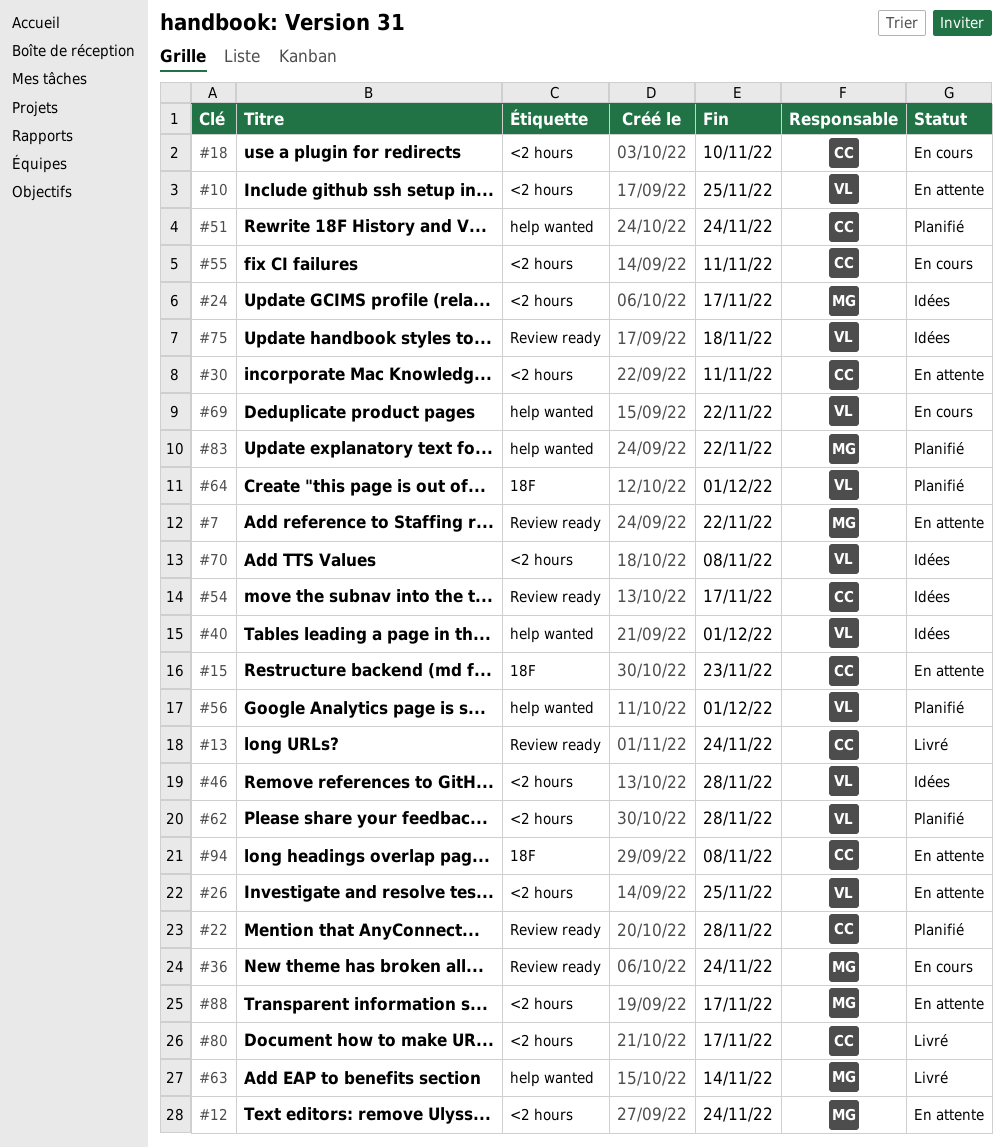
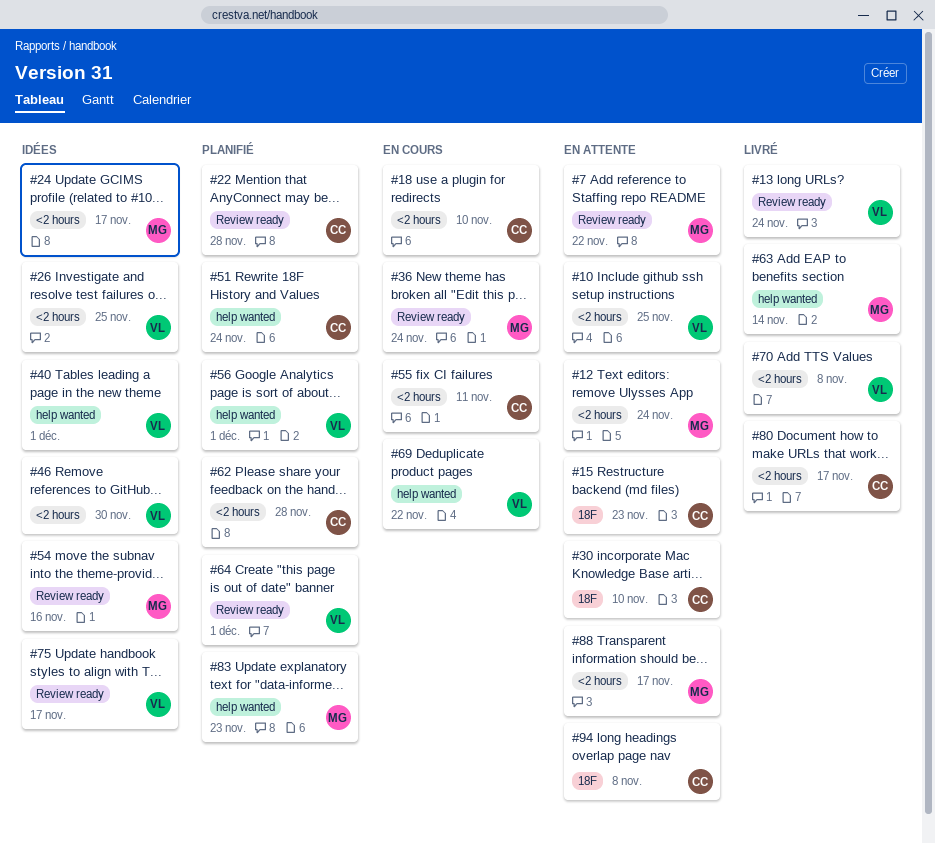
#13, owner: CC -> VL
#26, status: En attente -> Idées
#30, label: <2 hours -> 18F
#30, due: Nov 11 -> Nov 10
#46, due: Nov 28 -> Nov 30
#54, owner: CC -> MG
#54, due: Nov 17 -> Nov 16
#62, owner: VL -> CC
#64, label: 18F -> Review ready
#70, status: Idées -> Livré
#75, due: Nov 18 -> Nov 17
#83, due: Nov 22 -> Nov 23

